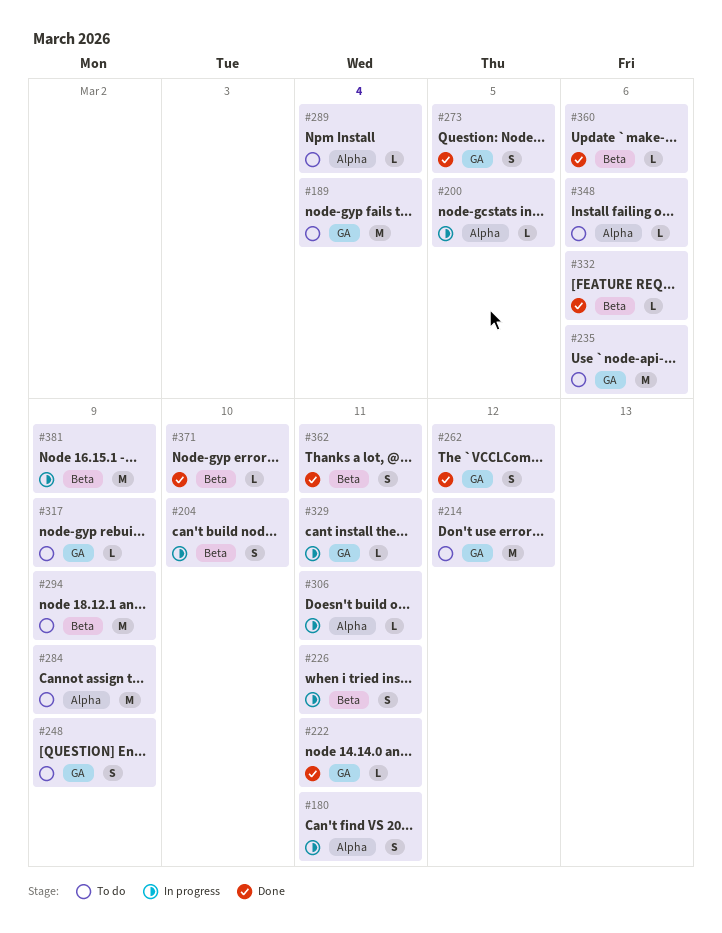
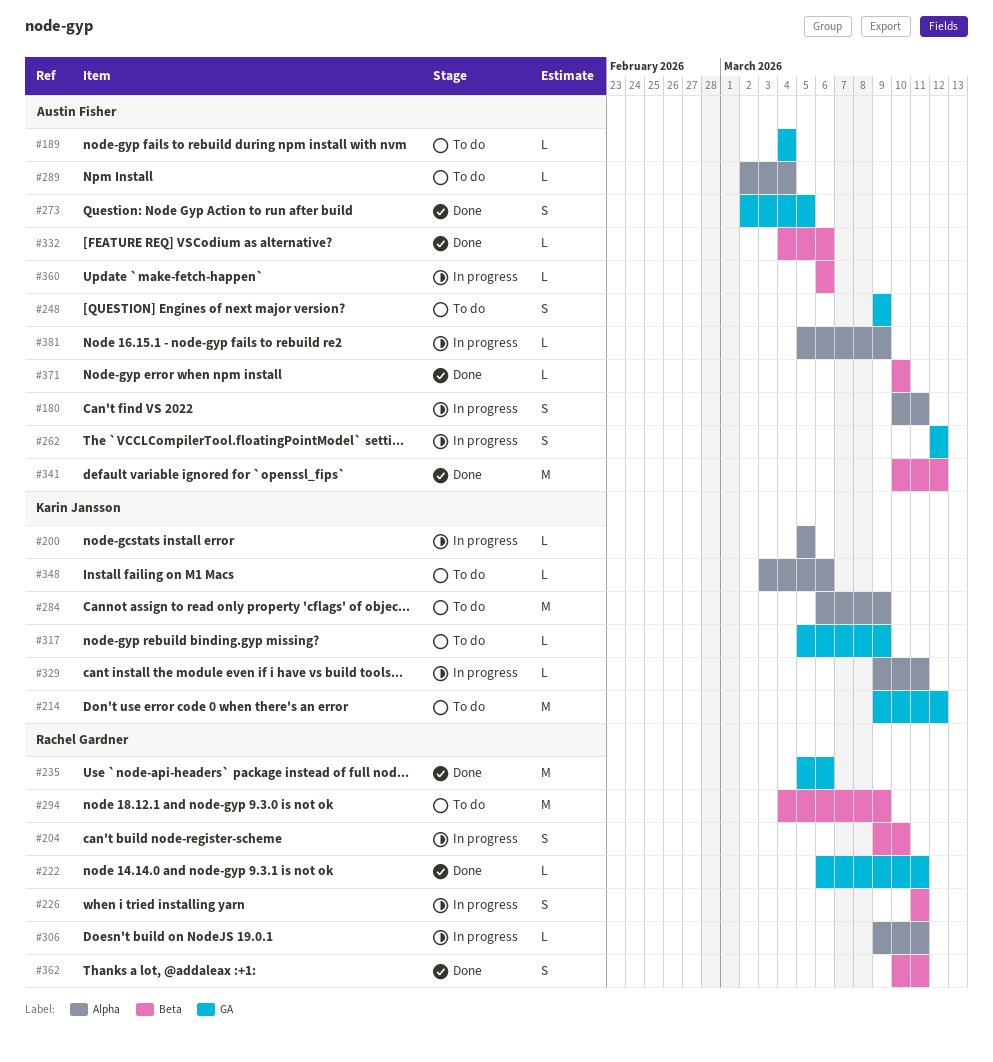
#189, estimate: M -> L
#235, status: To do -> Done
#262, status: Done -> In progress
#329, label: GA -> Alpha
#341: none -> present
#360, status: Done -> In progress
#381, label: Beta -> Alpha
#381, estimate: M -> L

